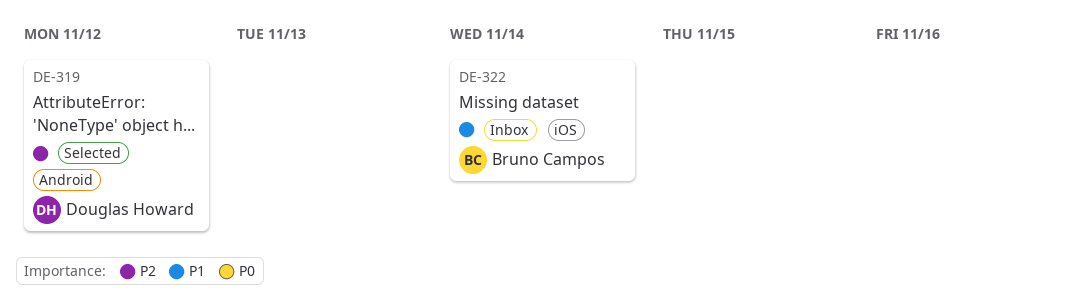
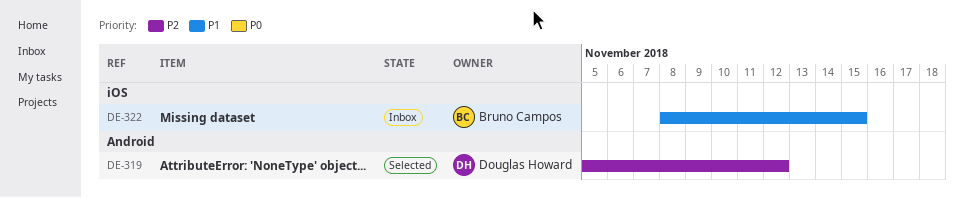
DE-322, due: Nov 14 -> Nov 15

